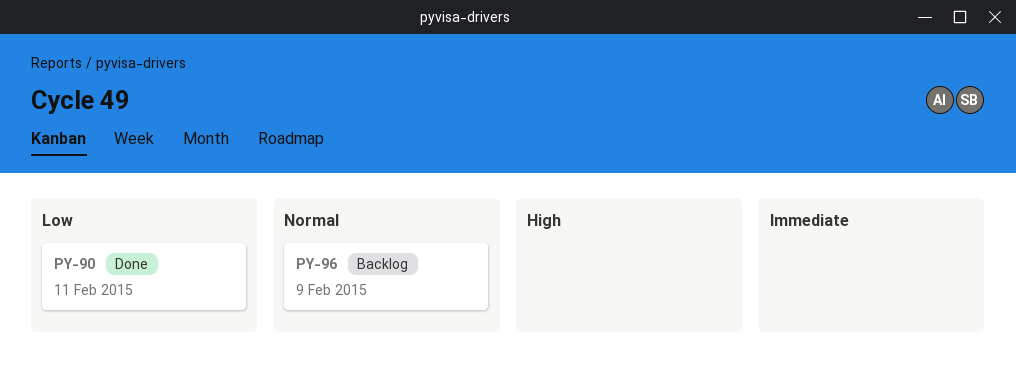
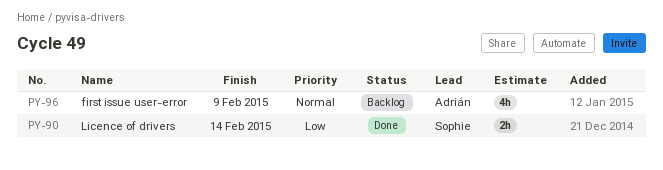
PY-90, due: Feb 11 -> Feb 14

